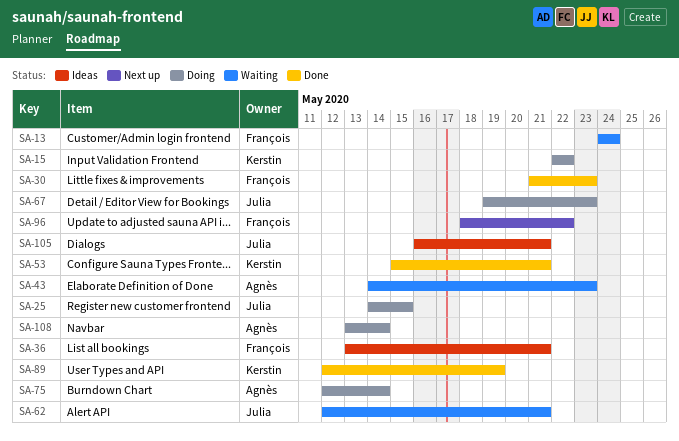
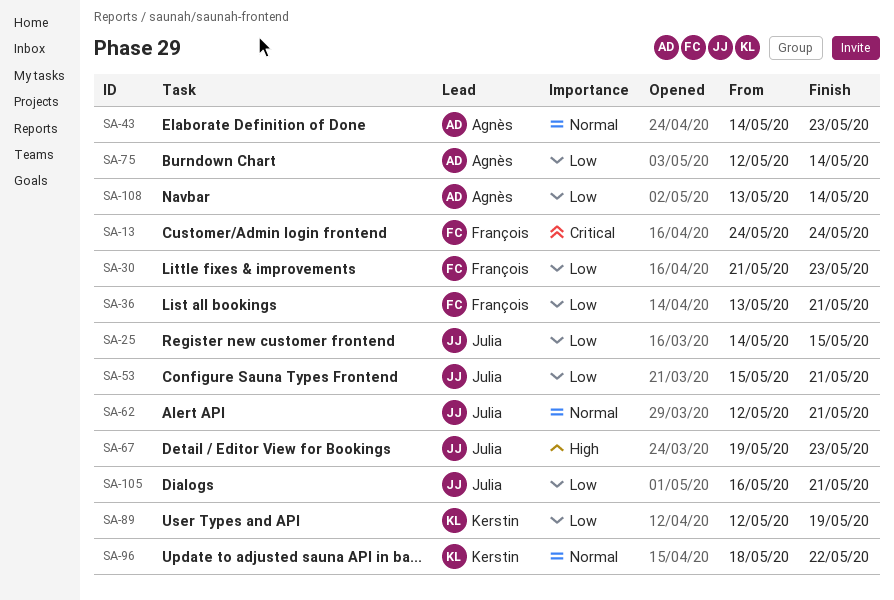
SA-15: present -> none
SA-53, owner: Kerstin -> Julia
SA-96, owner: François -> Kerstin

